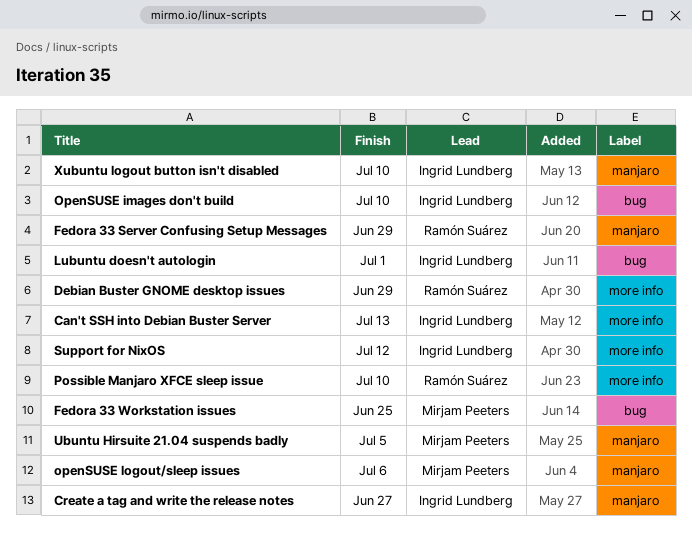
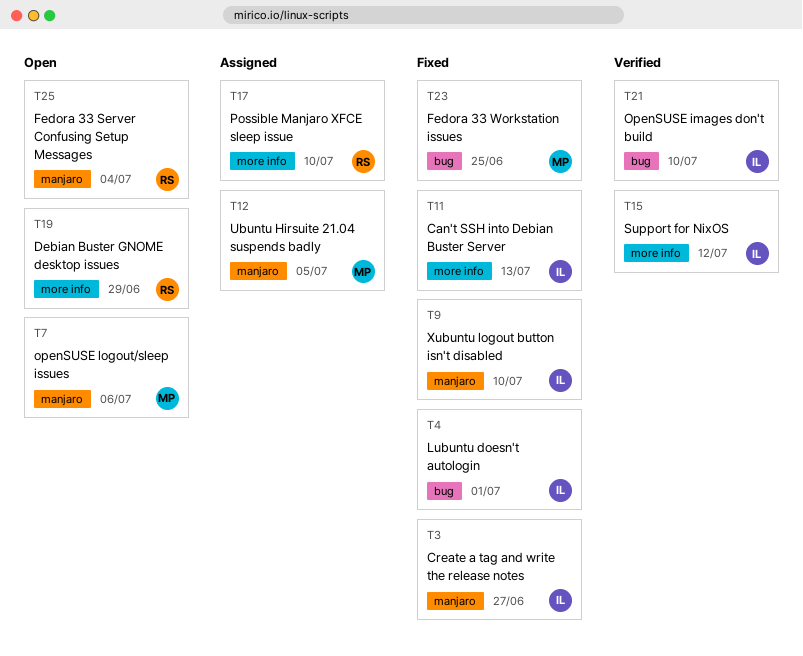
Fedora 33 Server Confusing Setup Messages, due: Jun 29 -> Jul 4

